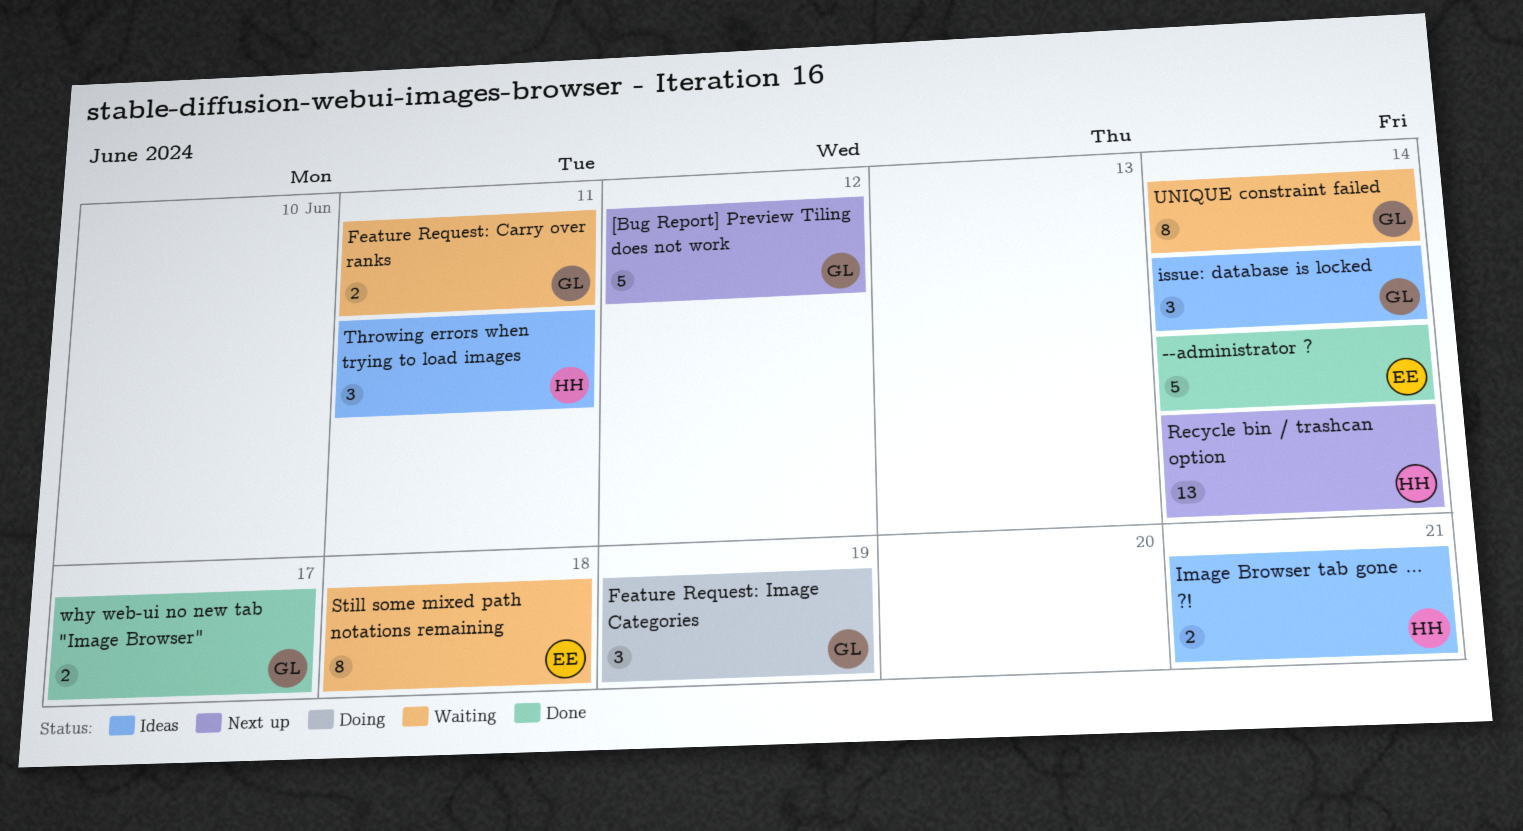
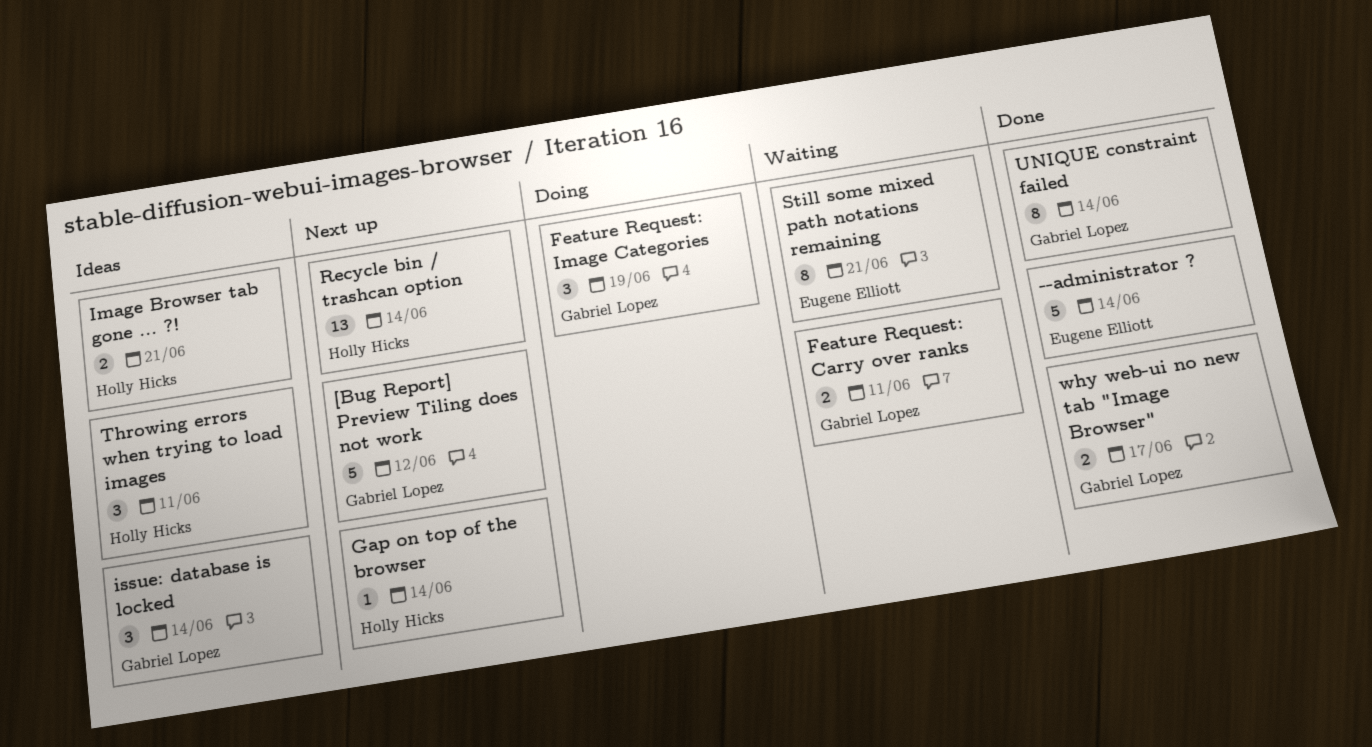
Gap on top of the browser: none -> present
Still some mixed path notations remaining, due: Jun 18 -> Jun 21
UNIQUE constraint failed, status: Waiting -> Done

